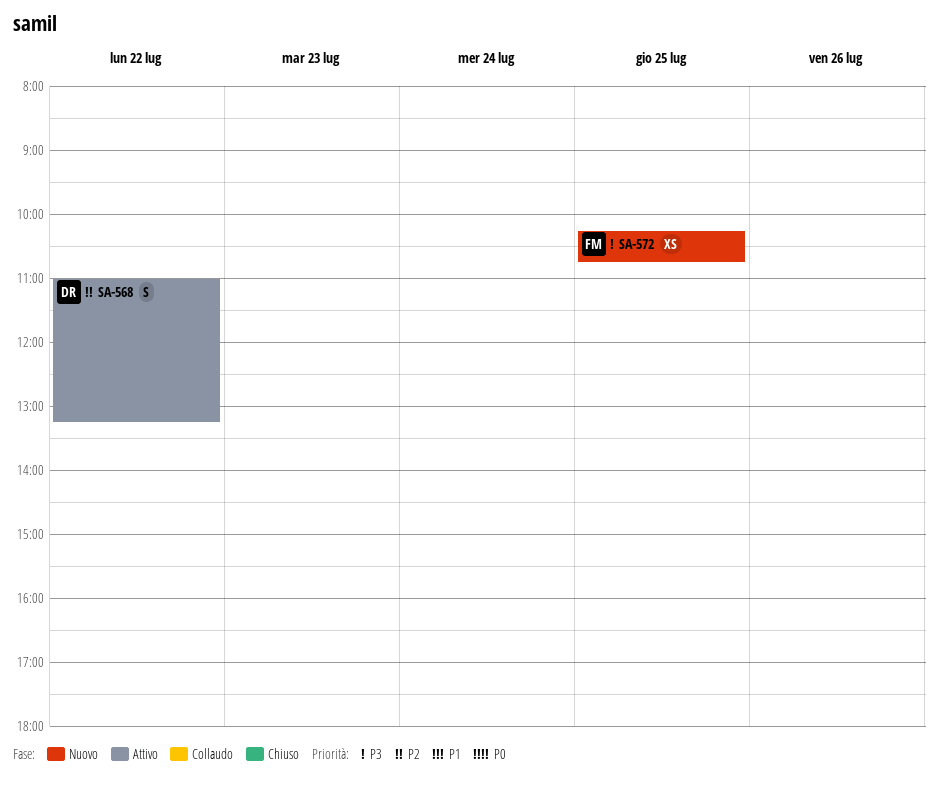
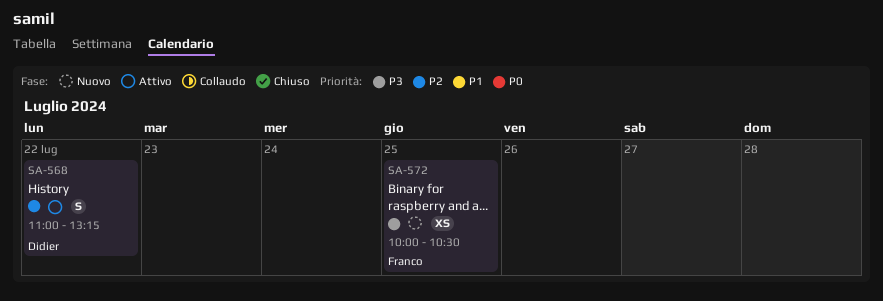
SA-572, begins: 10:15 -> 10:00
SA-572, ends: 10:45 -> 10:30

